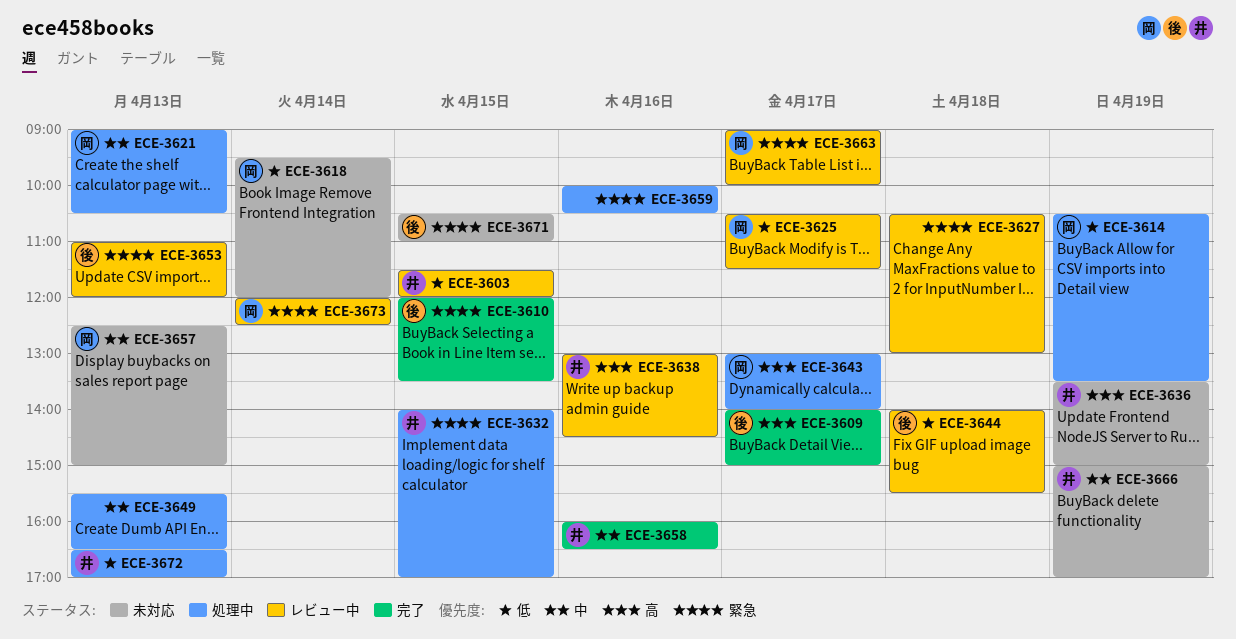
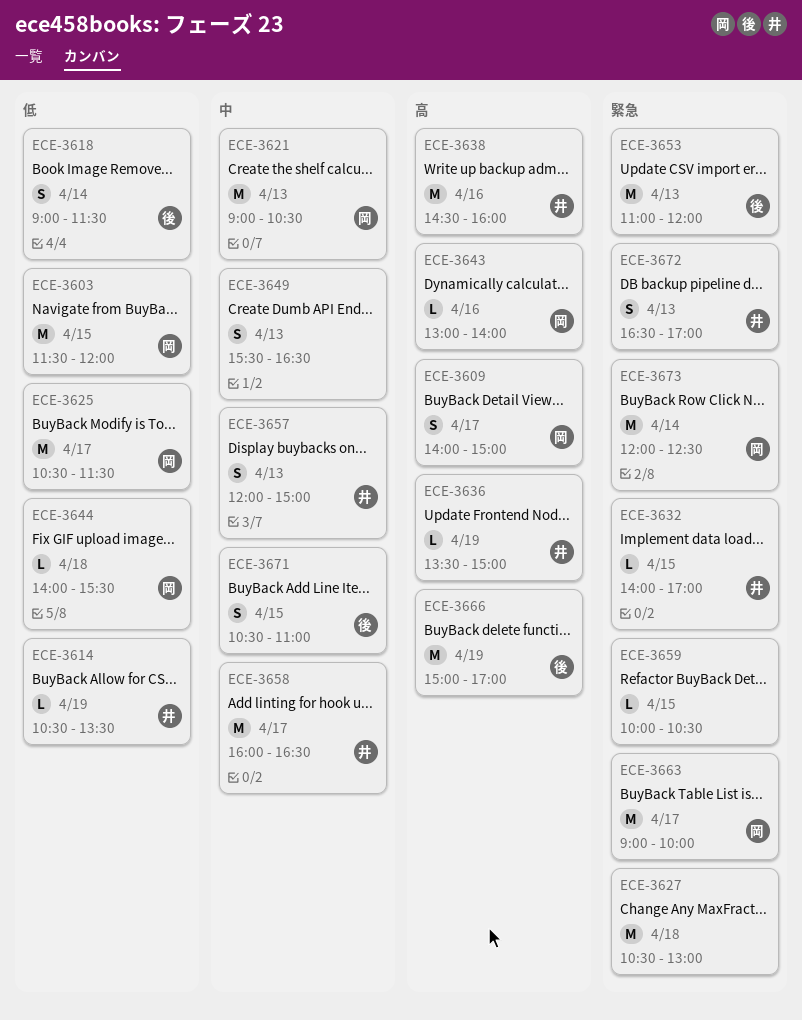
ECE-3603, owner: 井 -> 岡
ECE-3609, owner: 後 -> 岡
ECE-3610: present -> none
ECE-3614, owner: 岡 -> 井
ECE-3618, owner: 岡 -> 後
ECE-3618, begins: 09:30 -> 09:00
ECE-3618, ends: 12:00 -> 11:30
ECE-3638, begins: 13:00 -> 14:30
ECE-3638, ends: 14:30 -> 16:00
ECE-3643, day: Apr 17 -> Apr 16
ECE-3644, owner: 後 -> 岡
ECE-3657, owner: 岡 -> 井
ECE-3657, begins: 12:30 -> 12:00
ECE-3658, day: Apr 16 -> Apr 17
ECE-3659, day: Apr 16 -> Apr 15
ECE-3666, owner: 井 -> 後
ECE-3666, priority: 中 -> 高
ECE-3671, priority: 緊急 -> 中
ECE-3672, priority: 低 -> 緊急

